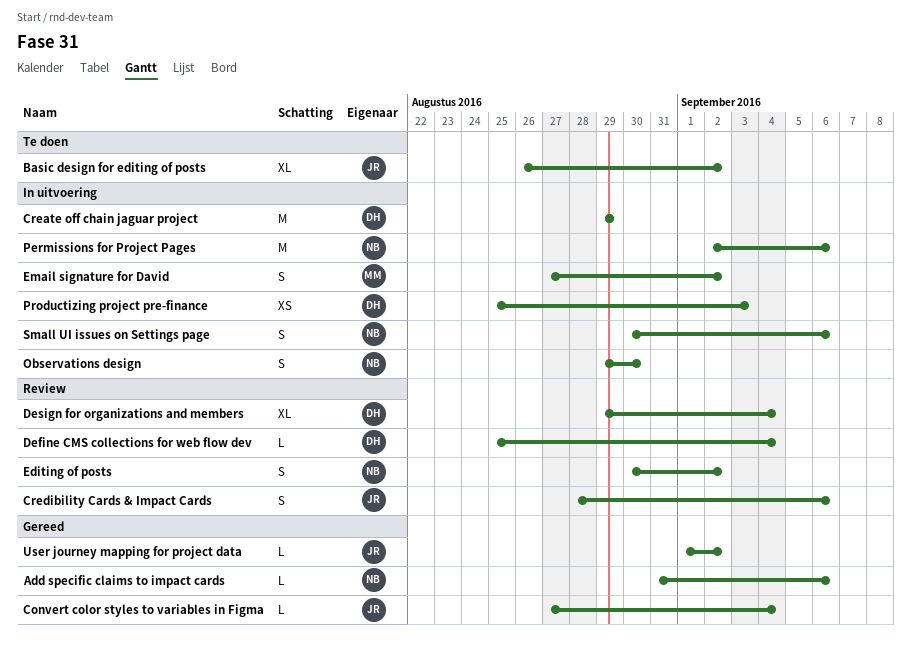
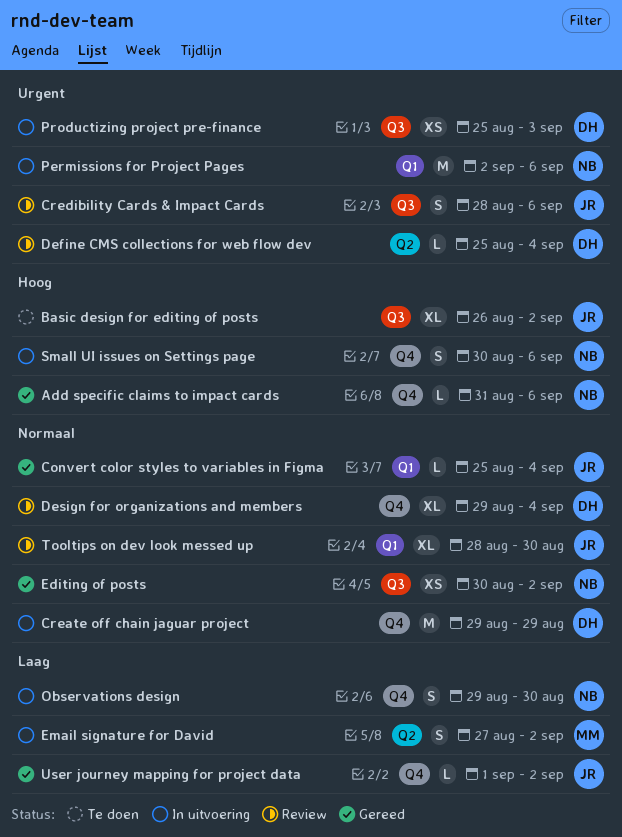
Convert color styles to variables in Figma, start: Aug 27 -> Aug 25
Editing of posts, status: Review -> Gereed
Editing of posts, estimate: S -> XS
Tooltips on dev look messed up: none -> present

